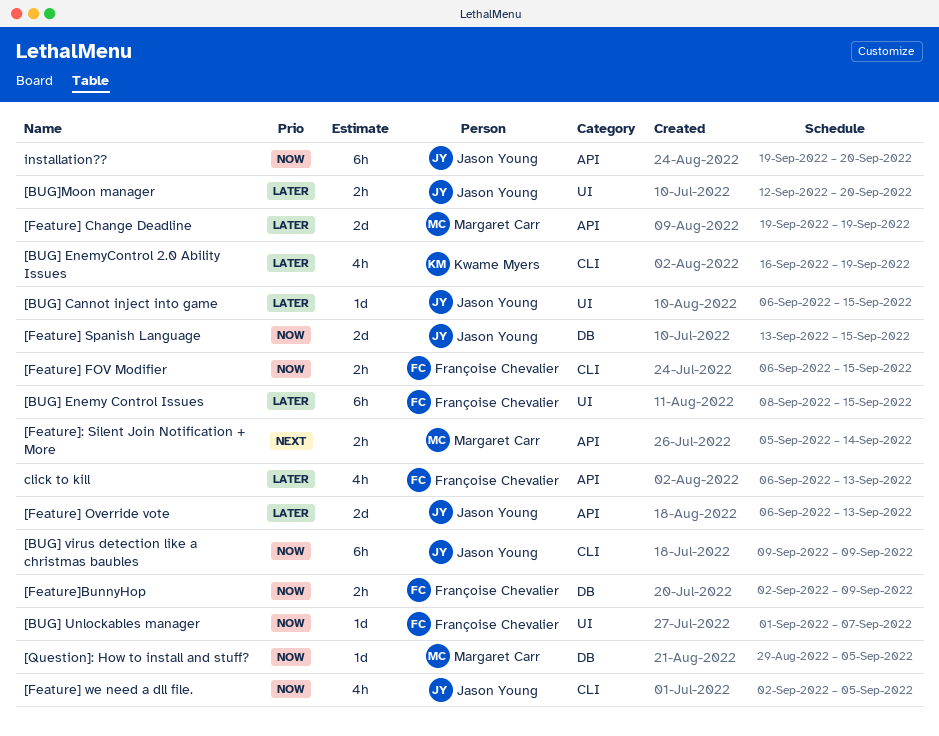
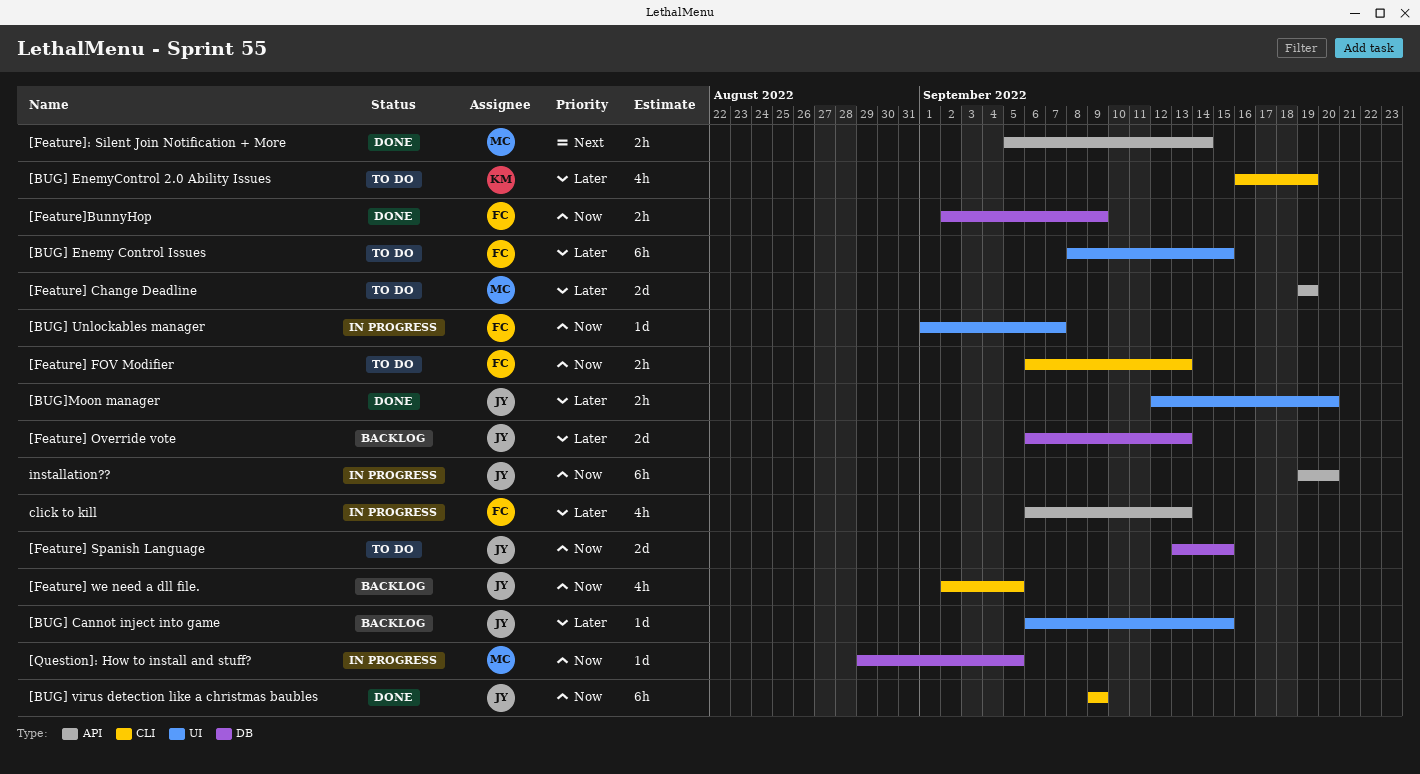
[Feature] FOV Modifier, due: Sep 15 -> Sep 13
[Feature] Override vote, label: API -> DB

